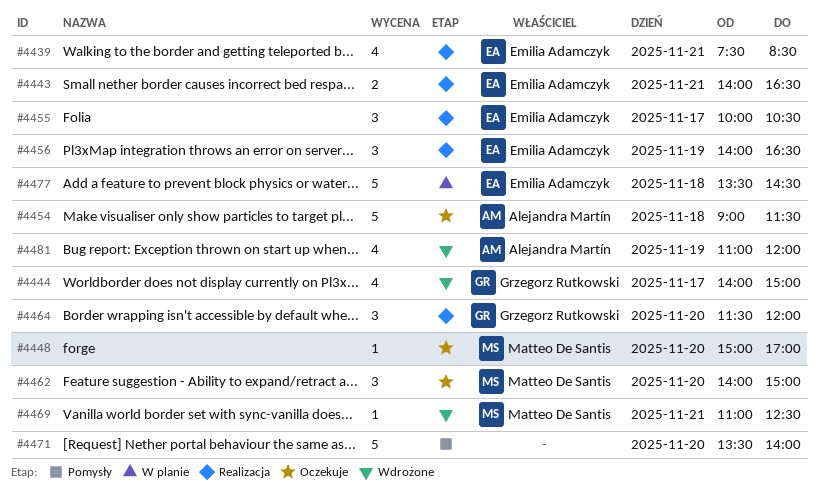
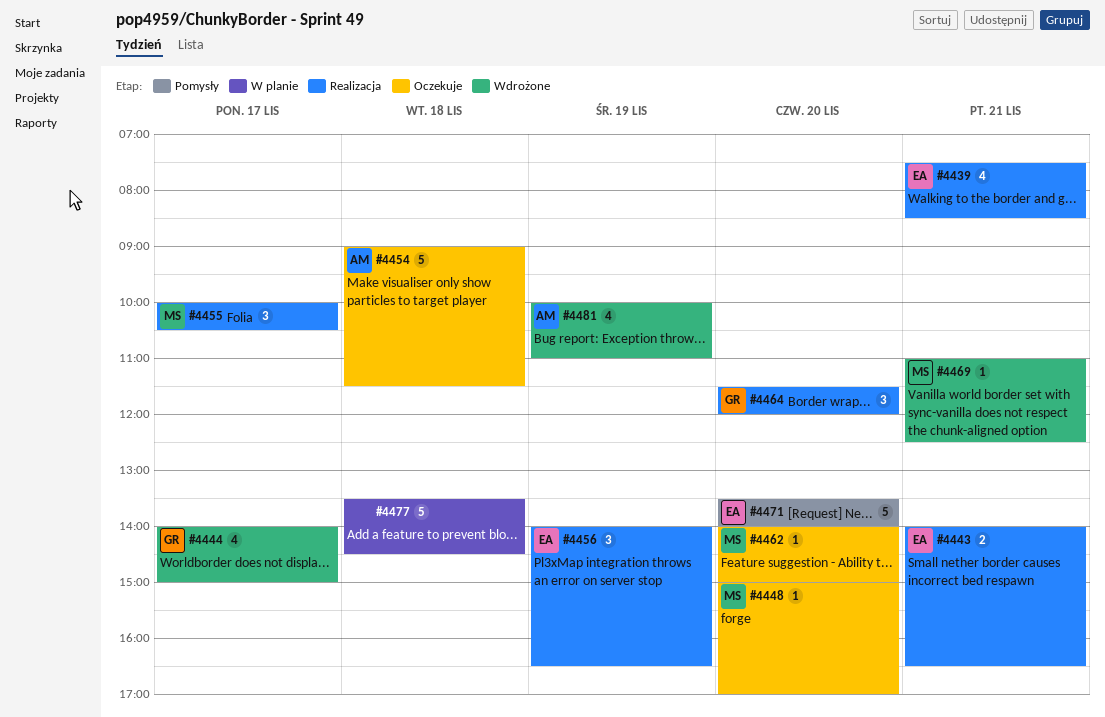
#4455, owner: Emilia Adamczyk -> Matteo De Santis
#4462, estimate: 3 -> 1
#4471, owner: none -> Emilia Adamczyk
#4477, owner: Emilia Adamczyk -> none
#4481, begins: 11:00 -> 10:00
#4481, ends: 12:00 -> 11:00

